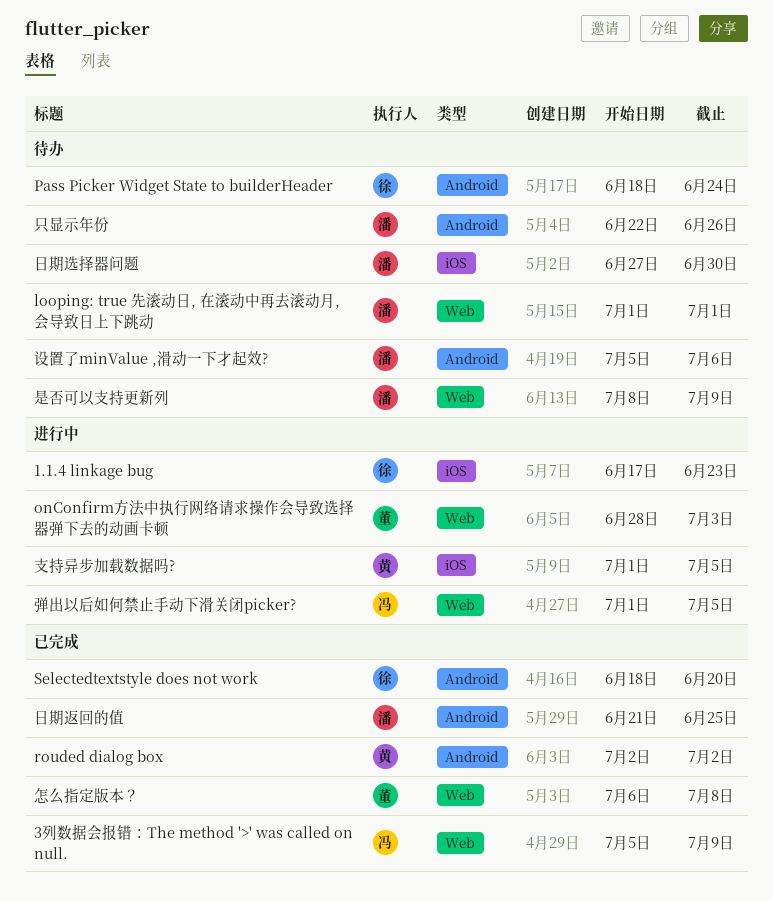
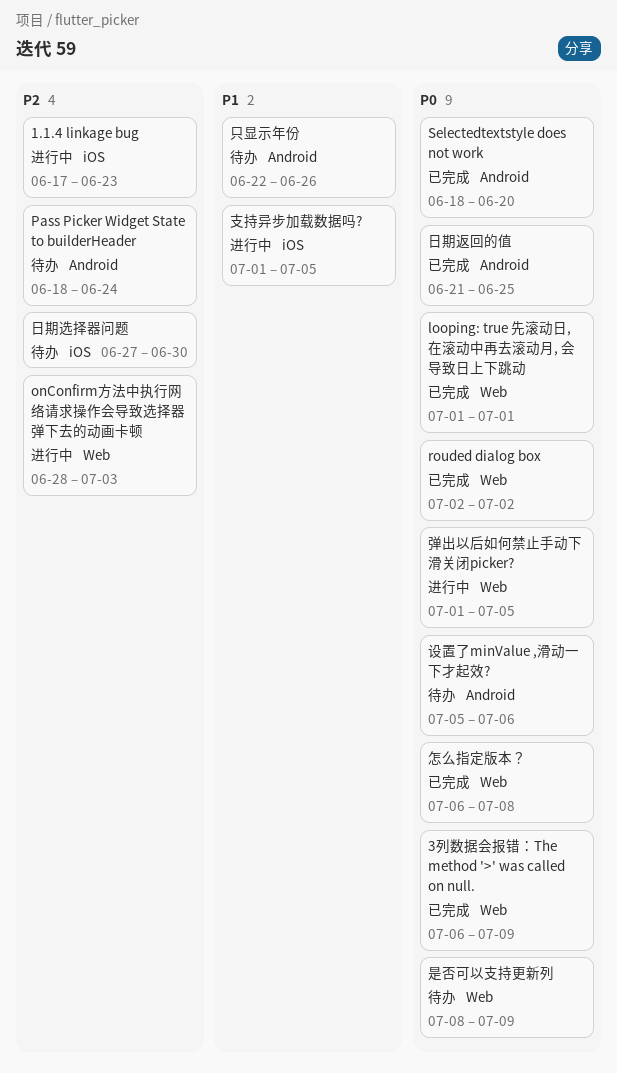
3列数据会报错：The method '>' was called on null., start: Jul 5 -> Jul 6
looping: true 先滚动日, 在滚动中再去滚动月, 会导致日上下跳动, status: 待办 -> 已完成
rouded dialog box, label: Android -> Web

